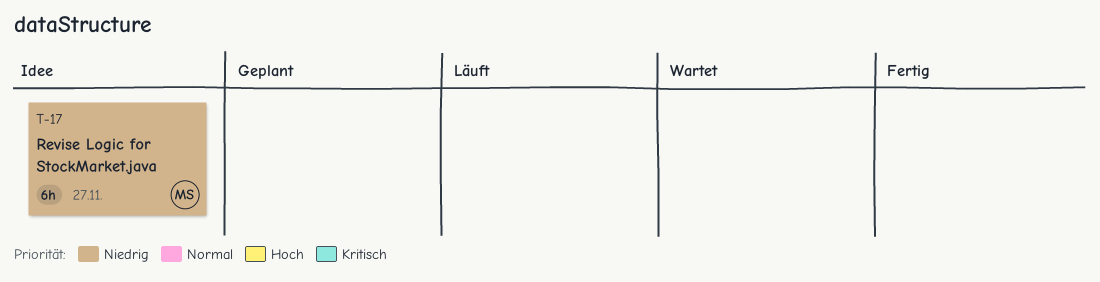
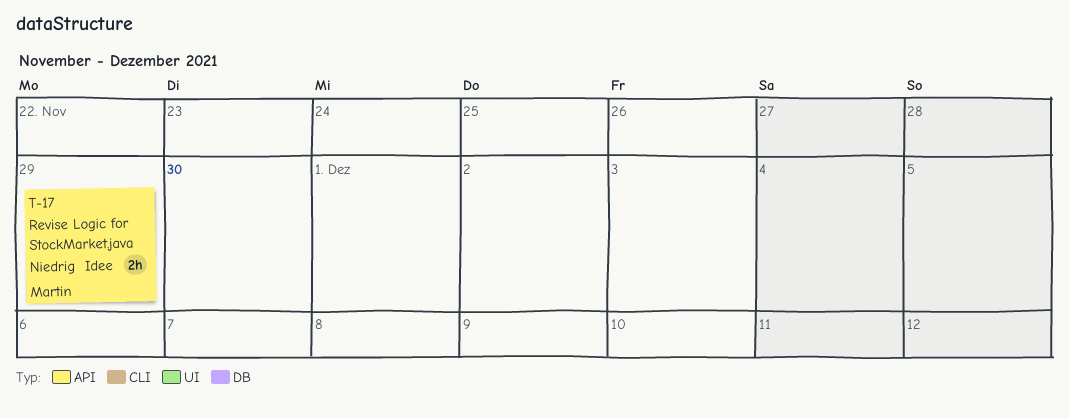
T-17, estimate: 6h -> 2h
T-17, due: Nov 27 -> Nov 29

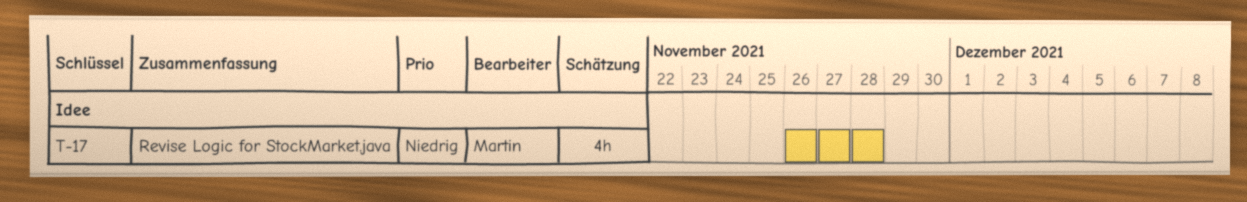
T-17, estimate: 2h -> 4h
T-17, due: Nov 29 -> Nov 28

